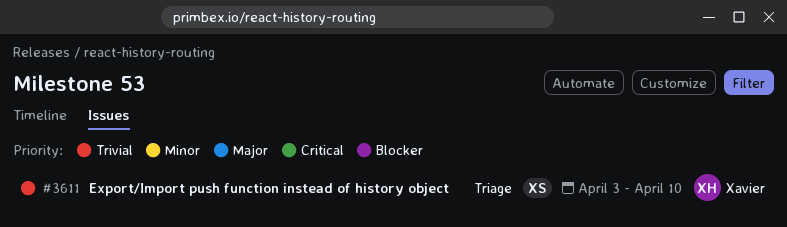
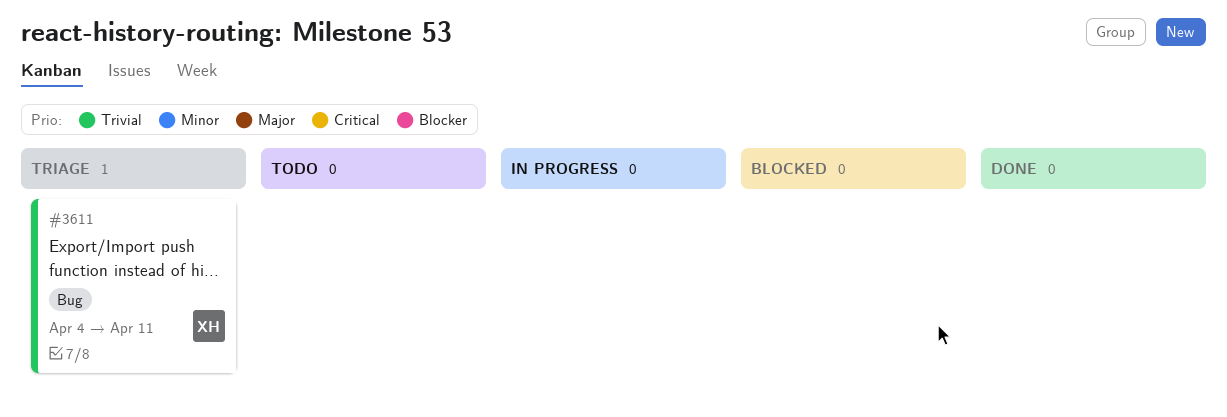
#3611, start: Apr 3 -> Apr 4
#3611, due: Apr 10 -> Apr 11

